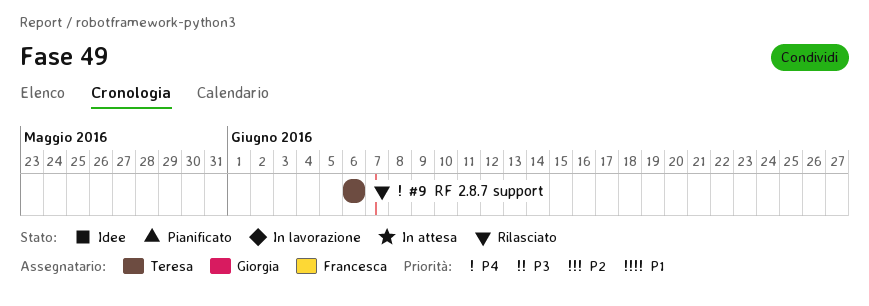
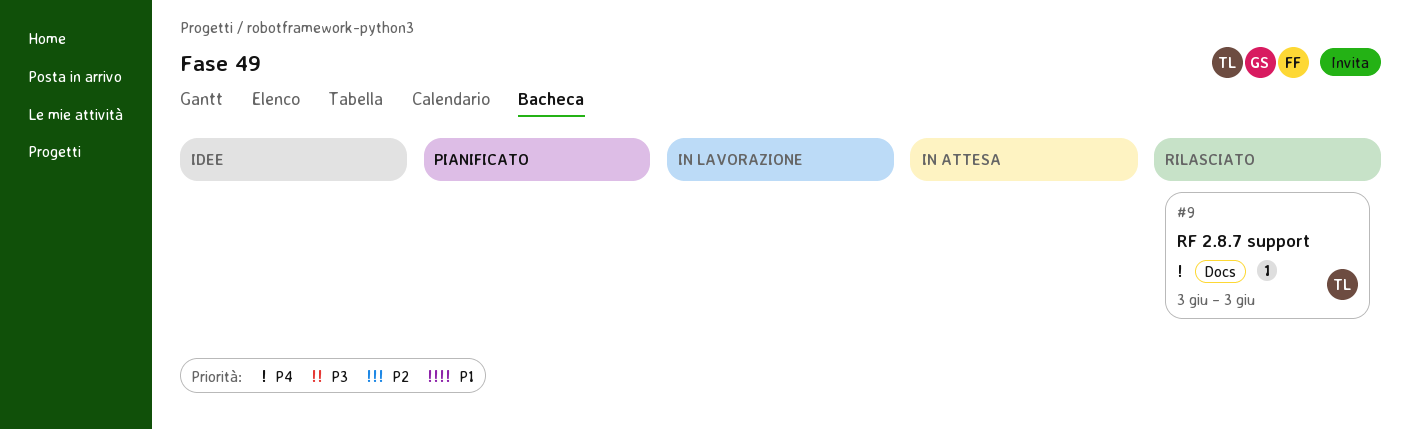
#9, start: Jun 6 -> Jun 3
#9, due: Jun 6 -> Jun 3

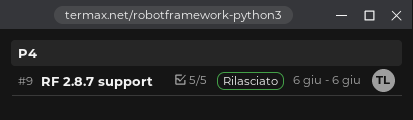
#9, start: Jun 3 -> Jun 6
#9, due: Jun 3 -> Jun 6

